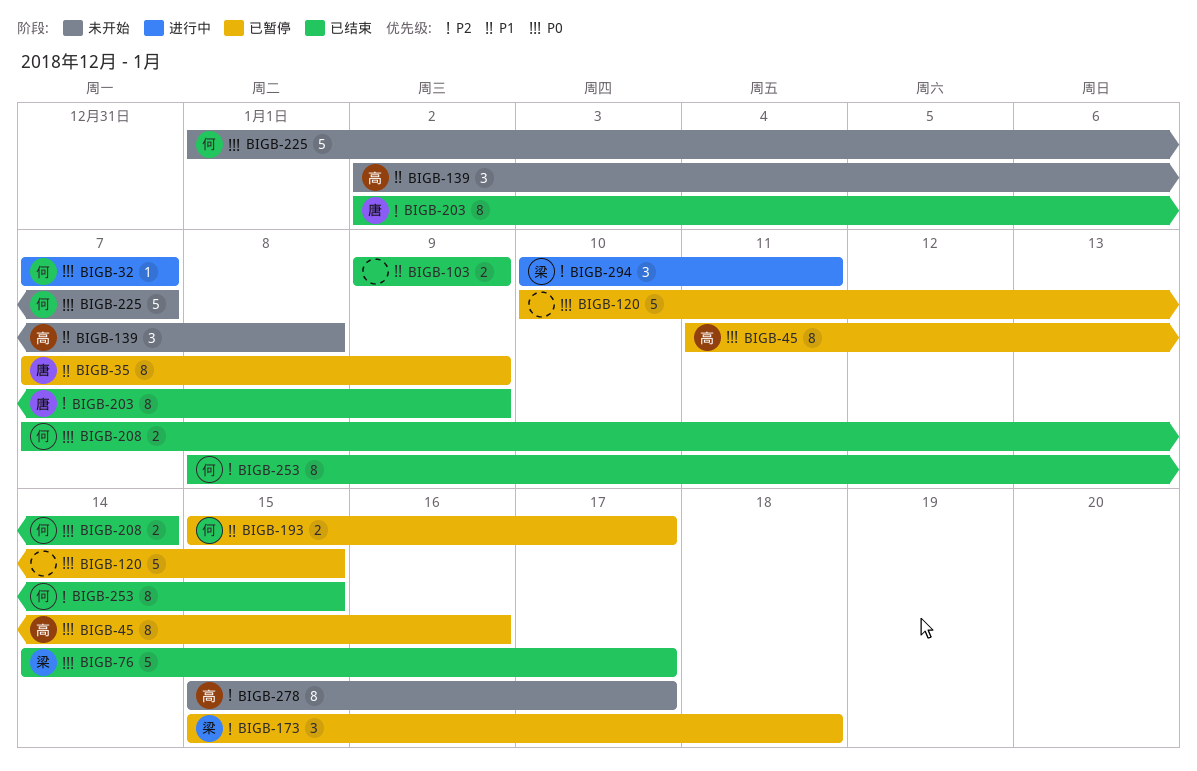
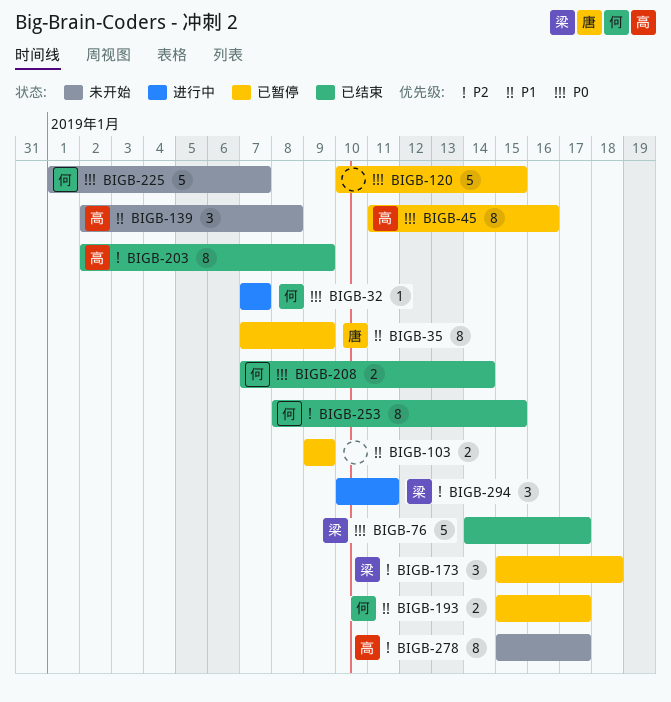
BIGB-103, status: 已结束 -> 已暂停
BIGB-203, owner: 唐 -> 高

